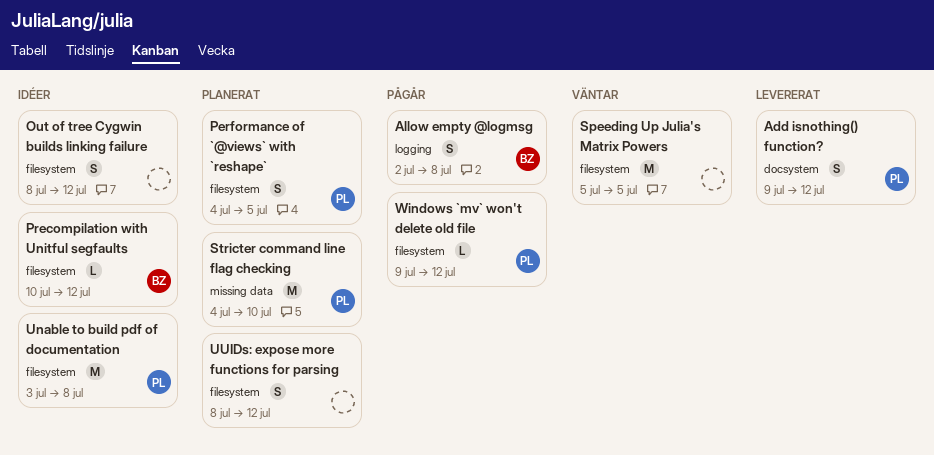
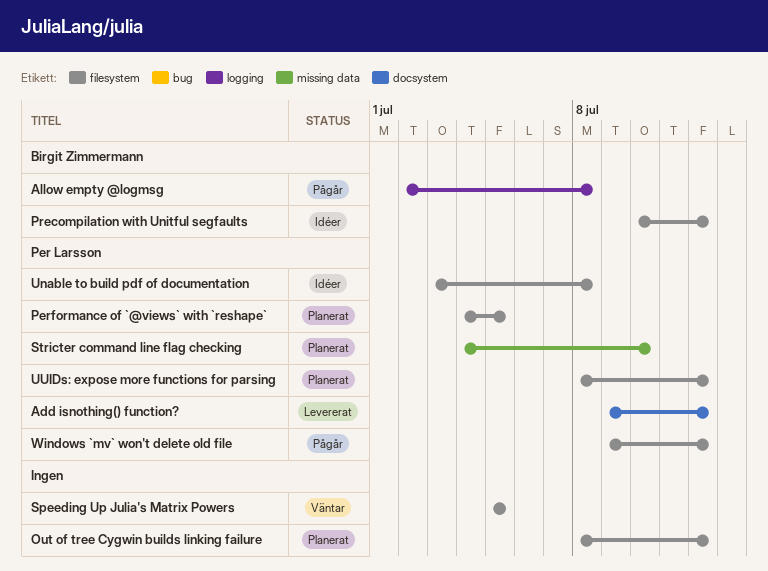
Out of tree Cygwin builds linking failure, status: Idéer -> Planerat
UUIDs: expose more functions for parsing, owner: none -> Per Larsson

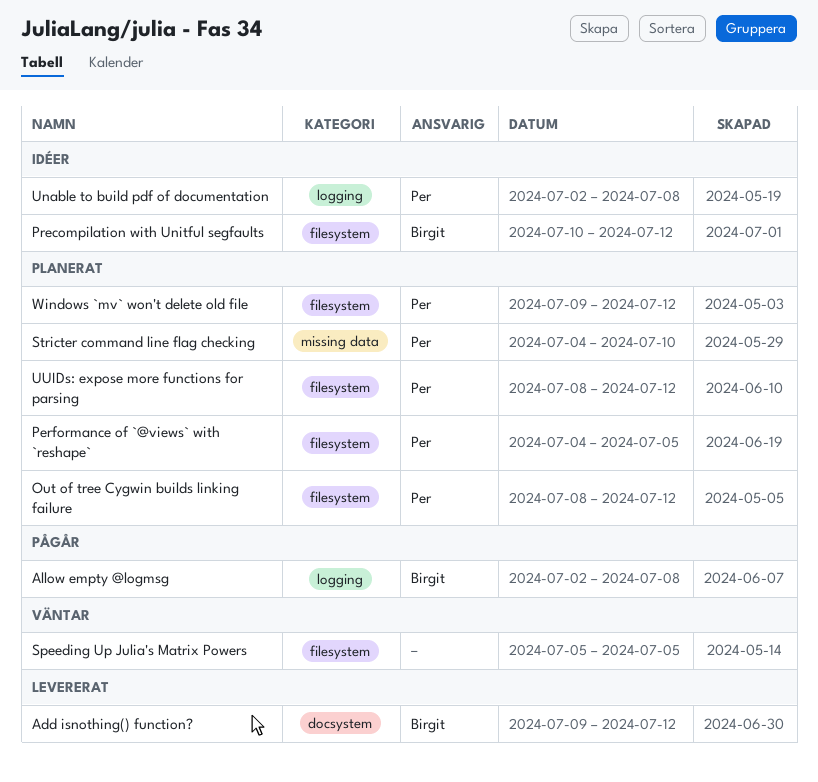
Add isnothing() function?, owner: Per Larsson -> Birgit Zimmermann
Out of tree Cygwin builds linking failure, owner: none -> Per Larsson
Unable to build pdf of documentation, label: filesystem -> logging
Unable to build pdf of documentation, start: Jul 3 -> Jul 2
Windows `mv` won't delete old file, status: Pågår -> Planerat

